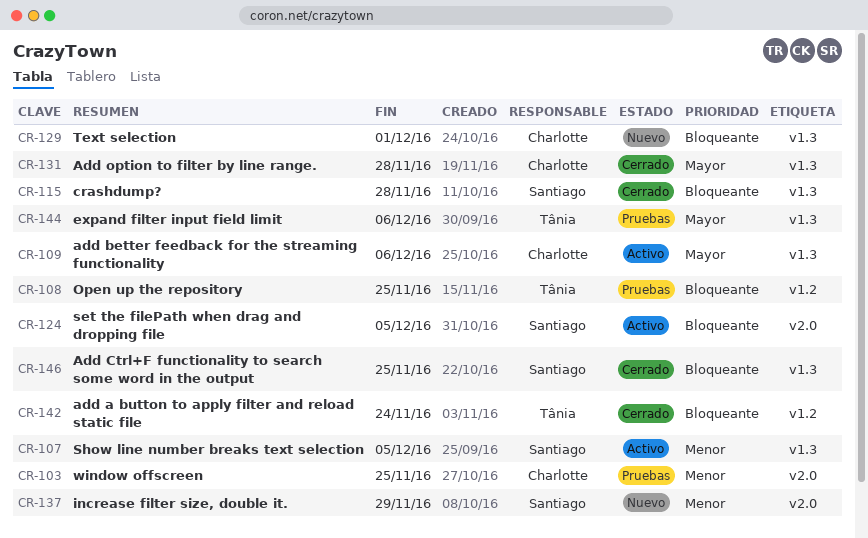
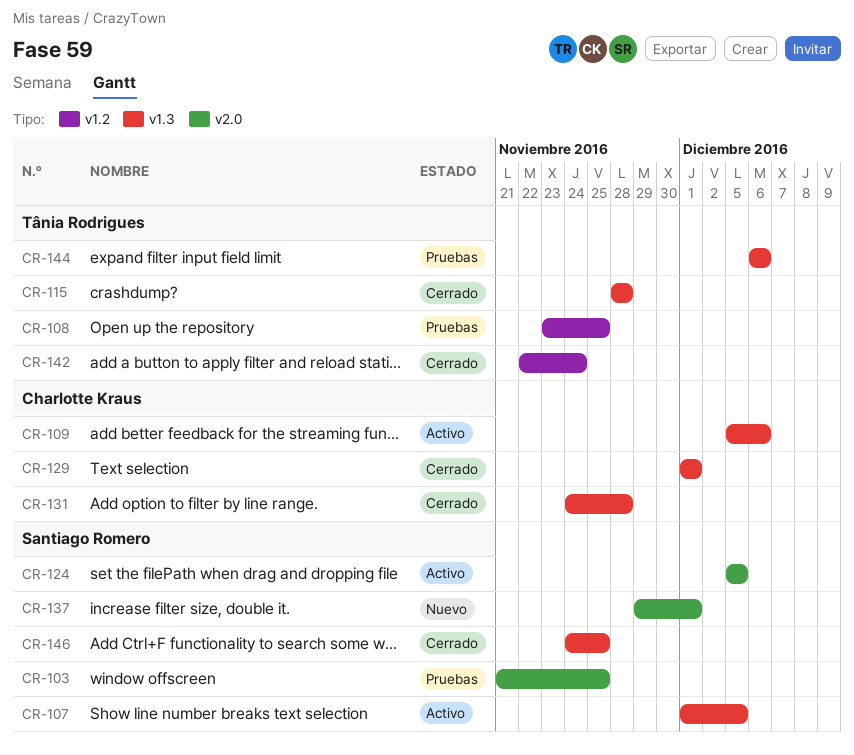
CR-103, owner: Charlotte Kraus -> Santiago Romero
CR-115, owner: Santiago Romero -> Tânia Rodrigues
CR-129, status: Nuevo -> Cerrado
CR-137, due: Nov 29 -> Dec 1

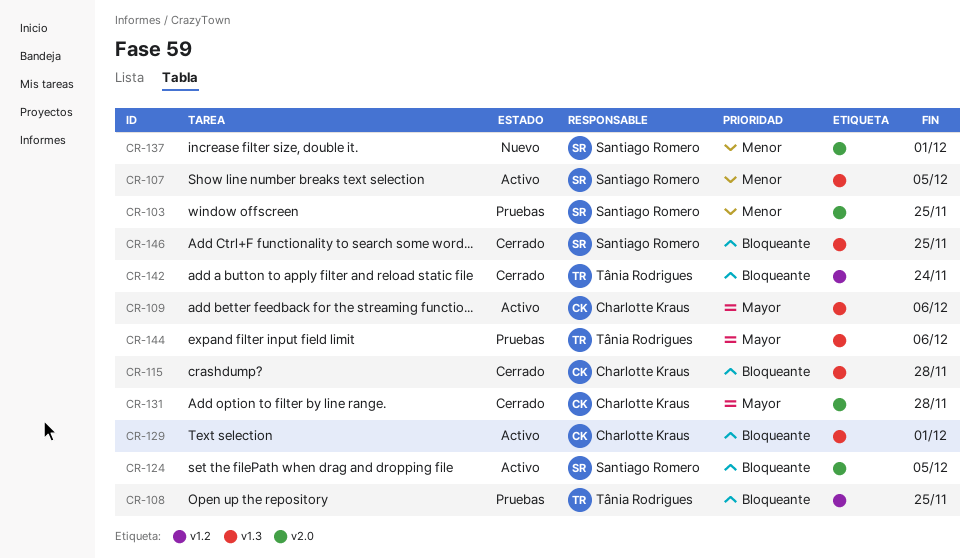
CR-115, owner: Tânia Rodrigues -> Charlotte Kraus
CR-129, status: Cerrado -> Activo
CR-131, label: v1.3 -> v2.0

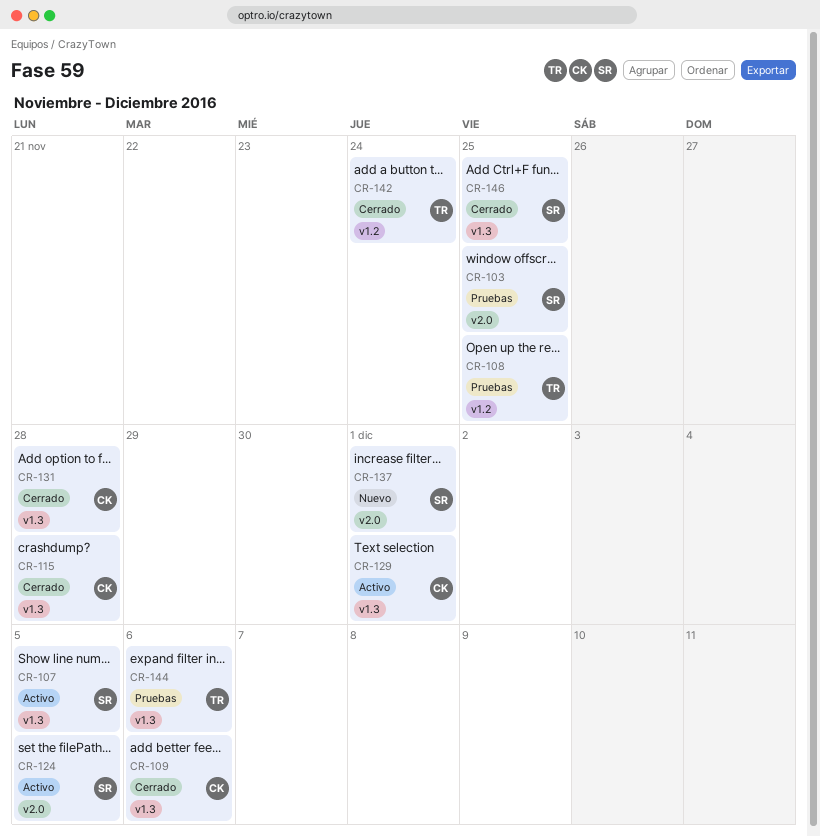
CR-109, status: Activo -> Cerrado
CR-131, label: v2.0 -> v1.3

